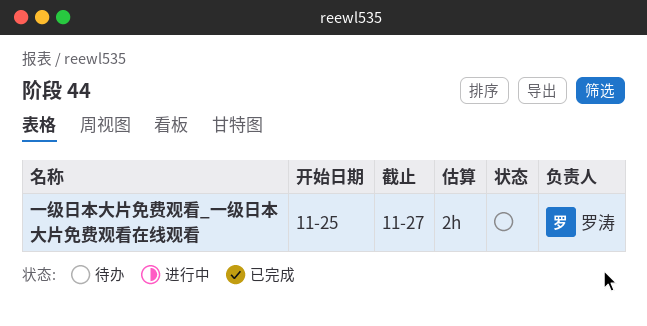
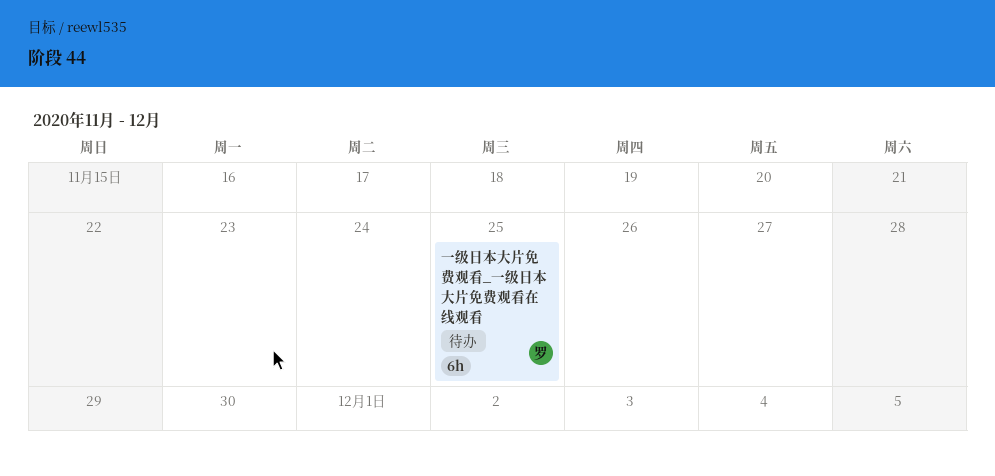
一级日本大片免费观看_一级日本大片免费观看在线观看, estimate: 2h -> 6h
一级日本大片免费观看_一级日本大片免费观看在线观看, due: Nov 27 -> Nov 25

